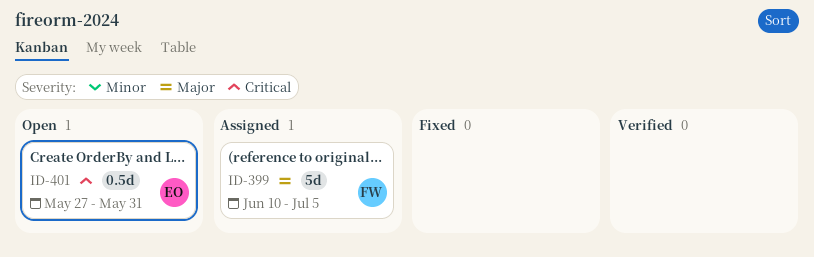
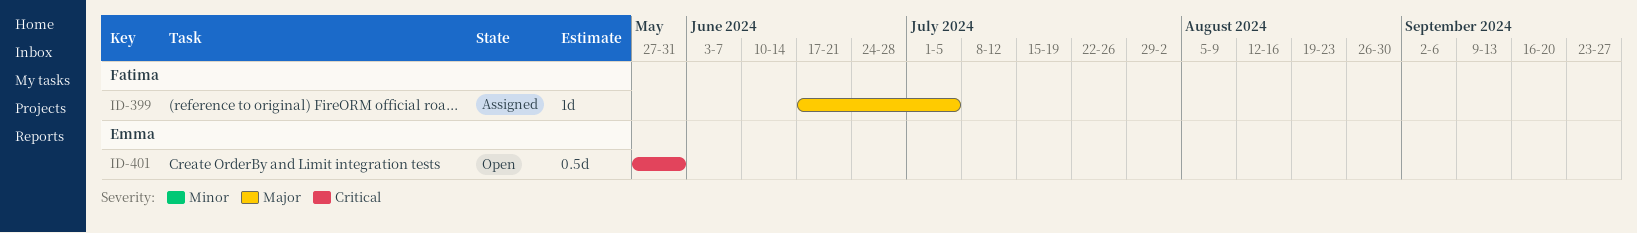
ID-399, estimate: 5d -> 1d
ID-399, start: Jun 10 -> Jun 17

